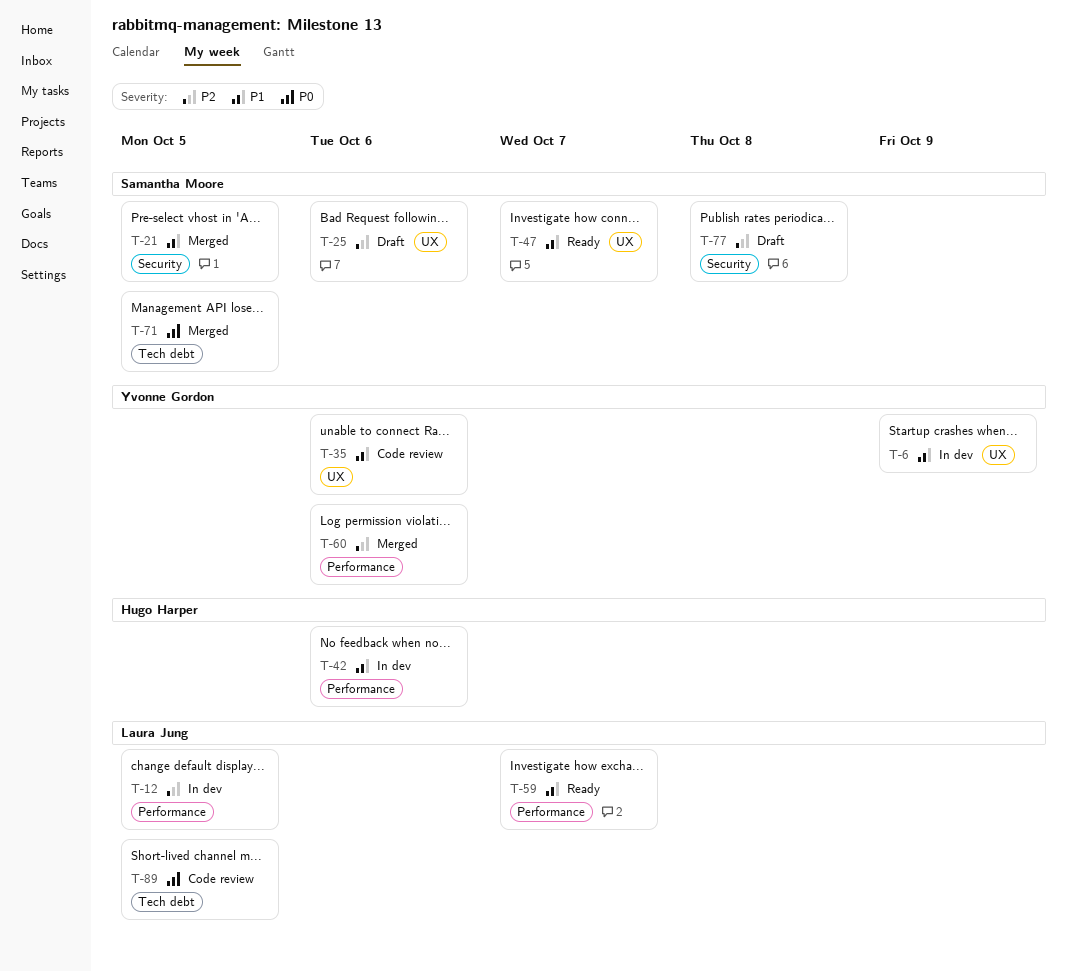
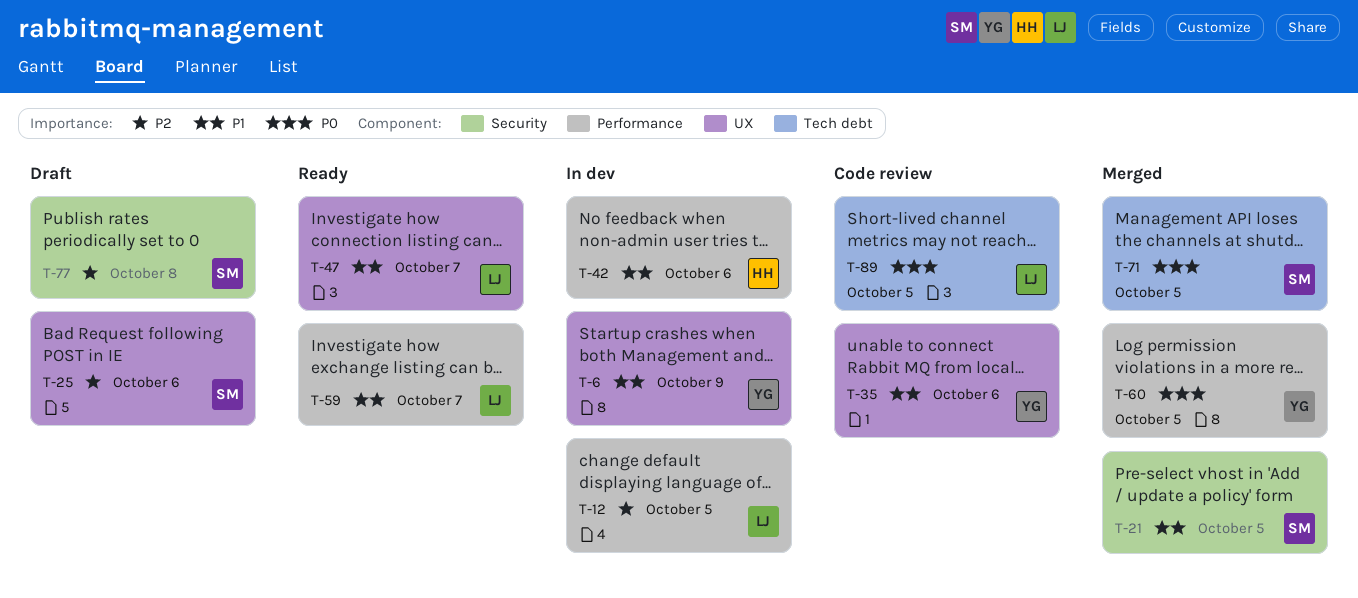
T-47, owner: Samantha Moore -> Laura Jung
T-60, priority: P2 -> P0
T-60, due: Oct 6 -> Oct 5

